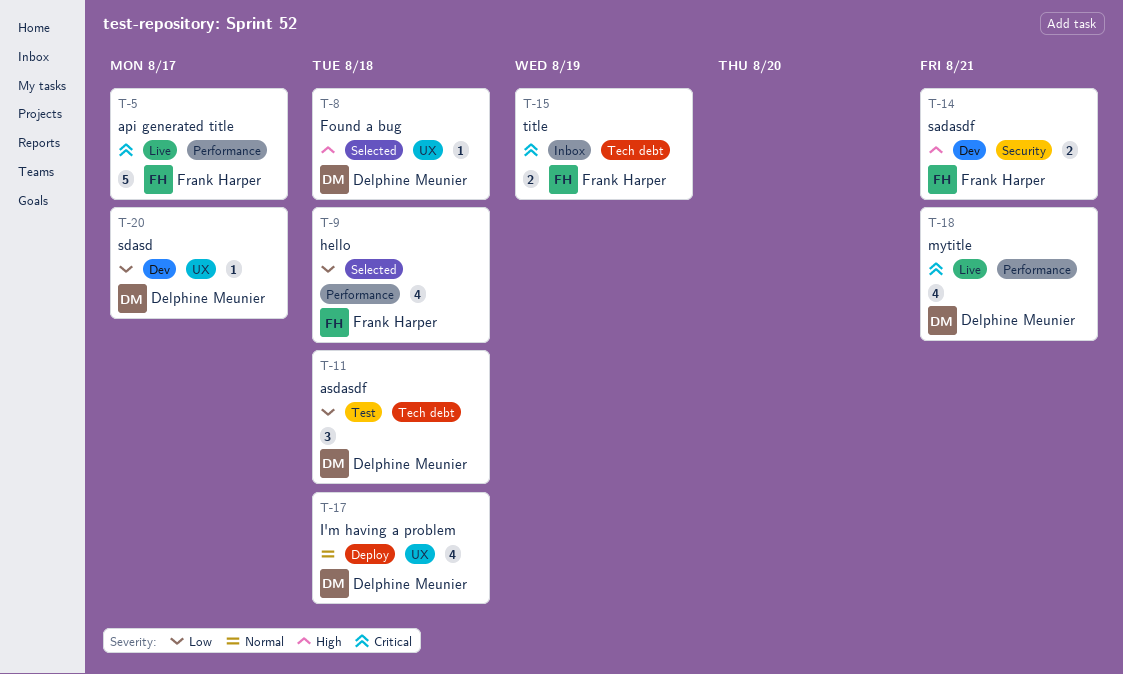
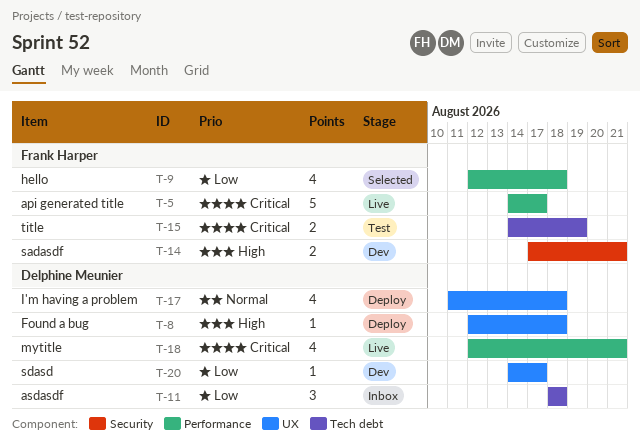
T-8, status: Selected -> Deploy
T-11, status: Test -> Inbox
T-15, status: Inbox -> Test

